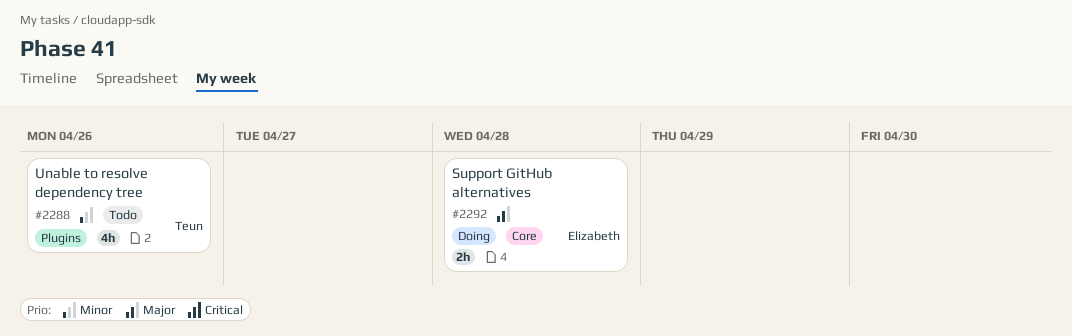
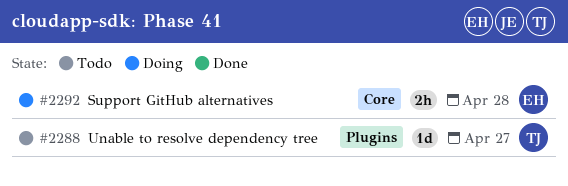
#2288, estimate: 4h -> 1d
#2288, due: Apr 26 -> Apr 27

